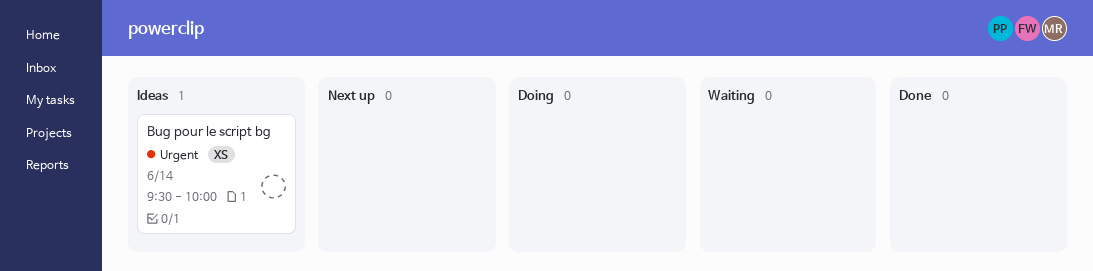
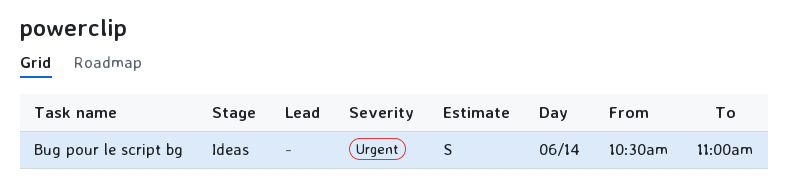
Bug pour le script bg, estimate: XS -> S
Bug pour le script bg, begins: 09:30 -> 10:30
Bug pour le script bg, ends: 10:00 -> 11:00

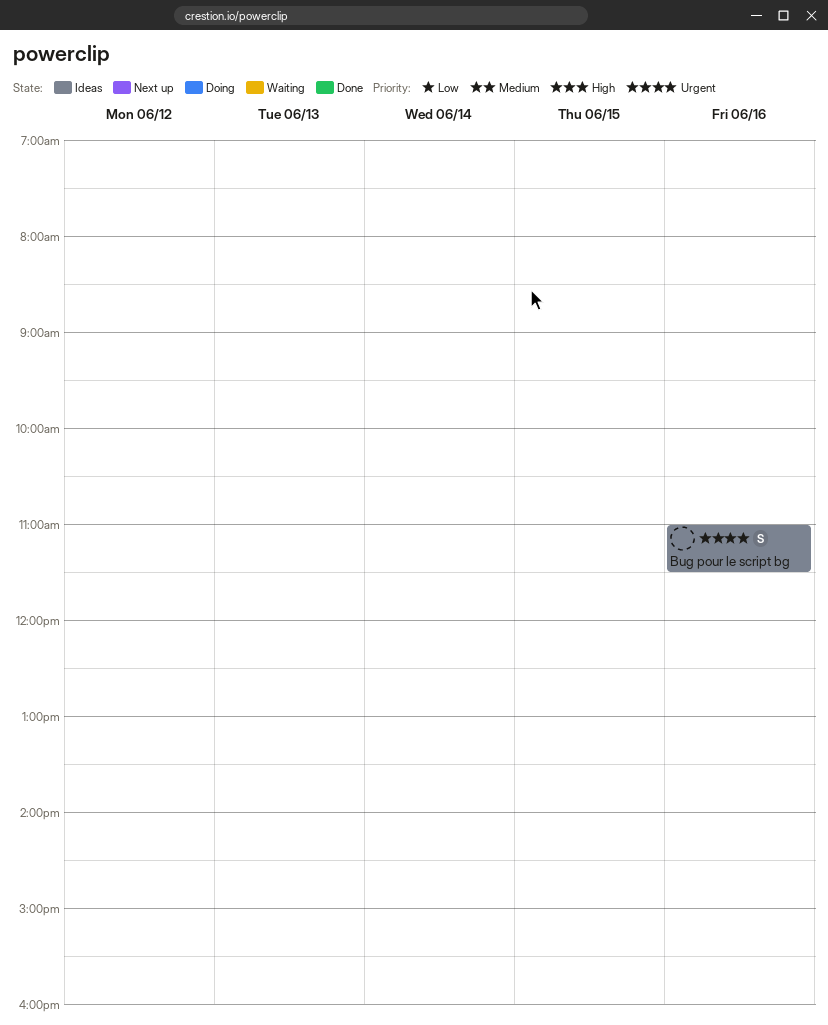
Bug pour le script bg, day: Jun 14 -> Jun 16
Bug pour le script bg, begins: 10:30 -> 11:00
Bug pour le script bg, ends: 11:00 -> 11:30

